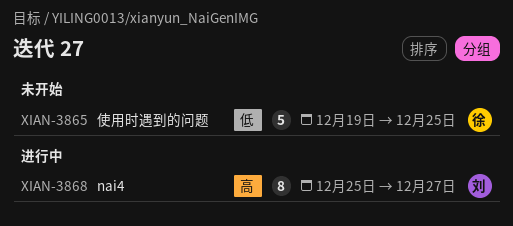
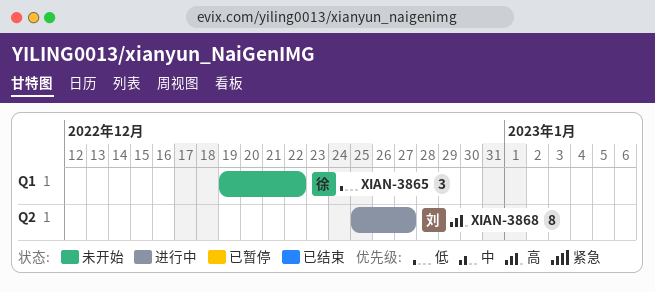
XIAN-3865, estimate: 5 -> 3
XIAN-3865, due: Dec 25 -> Dec 22

